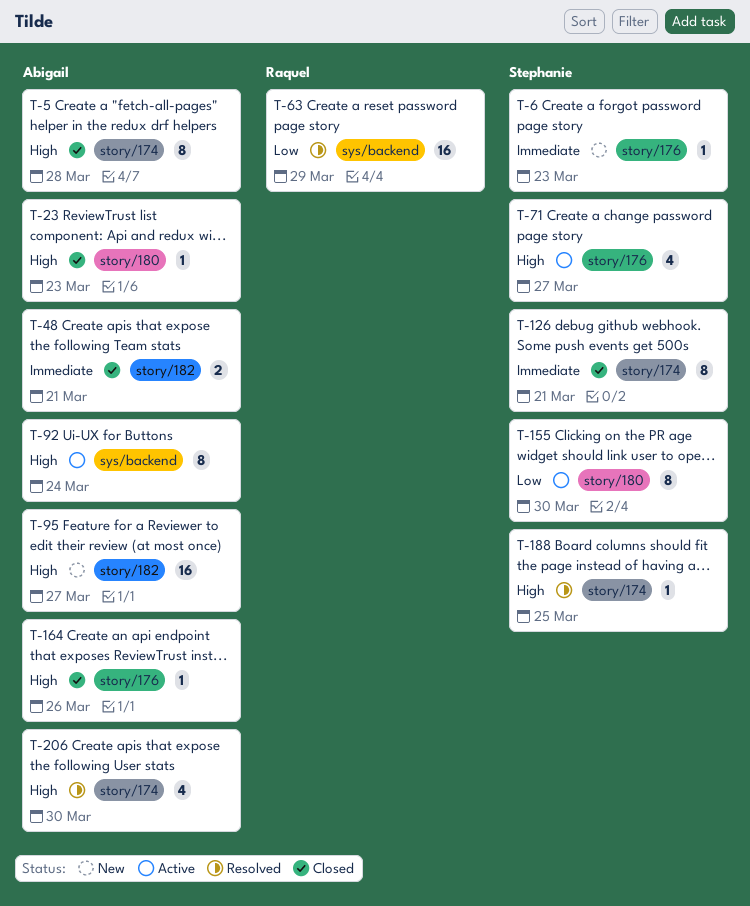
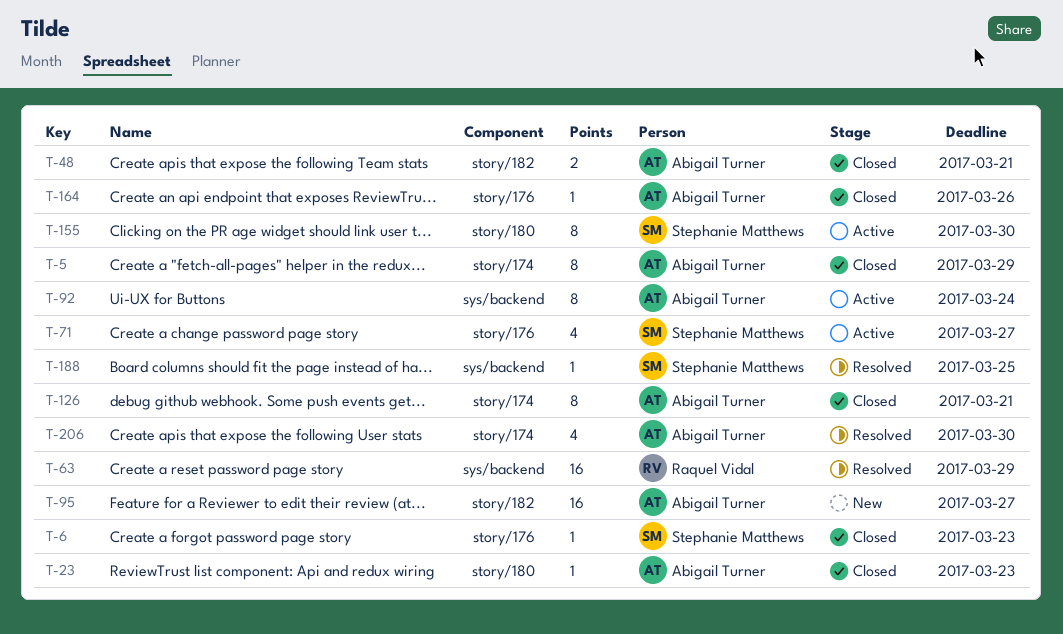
T-5, due: Mar 28 -> Mar 29
T-6, status: New -> Closed
T-126, owner: Stephanie Matthews -> Abigail Turner
T-188, label: story/174 -> sys/backend

